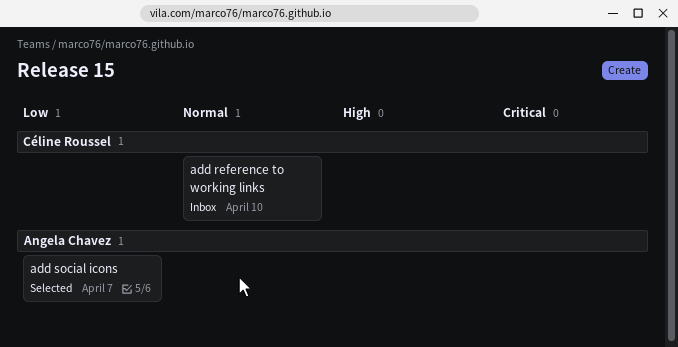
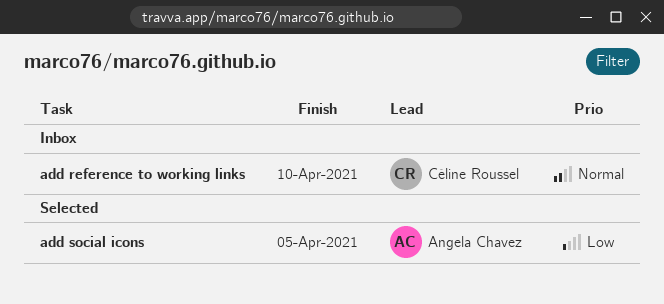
add social icons, due: Apr 7 -> Apr 5

